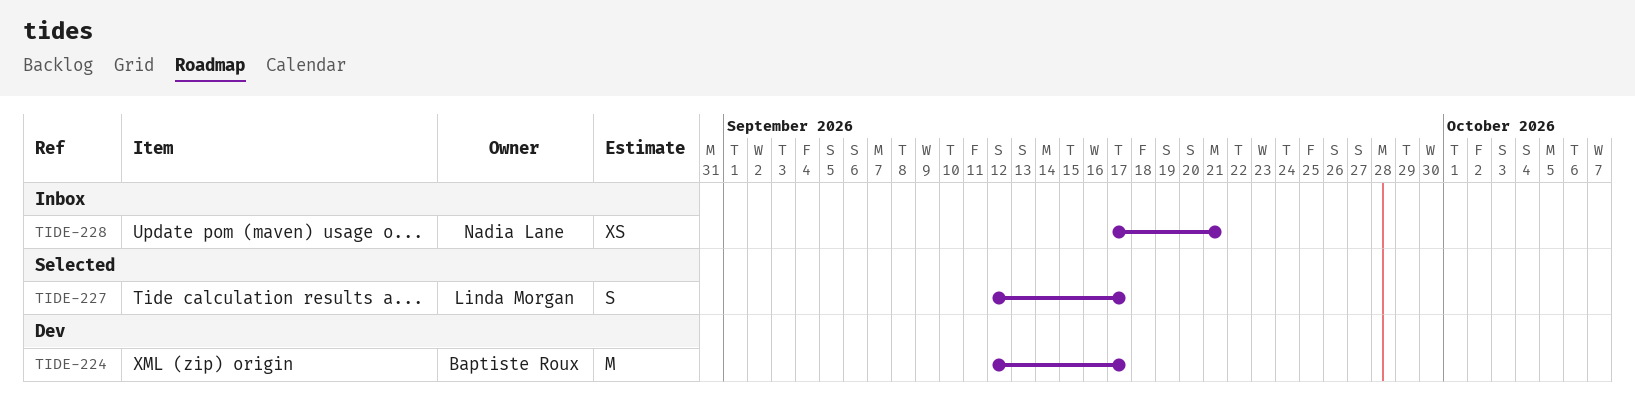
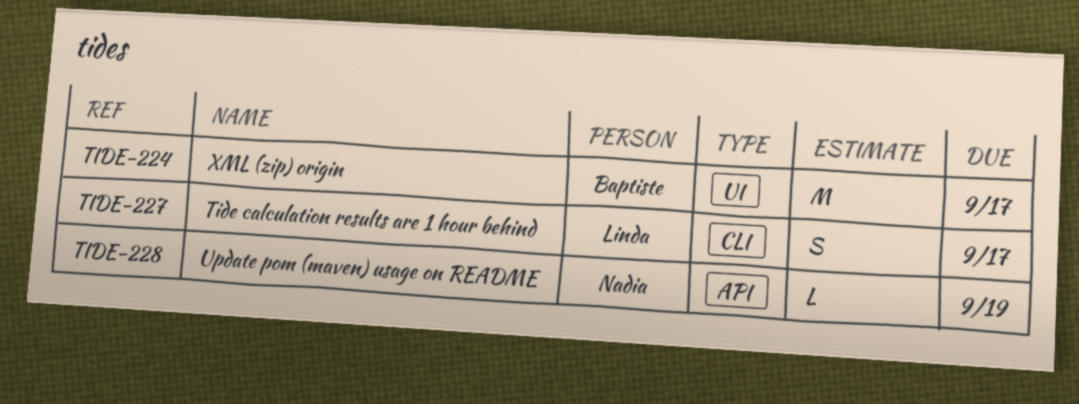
TIDE-228, estimate: XS -> L
TIDE-228, due: Sep 21 -> Sep 19

